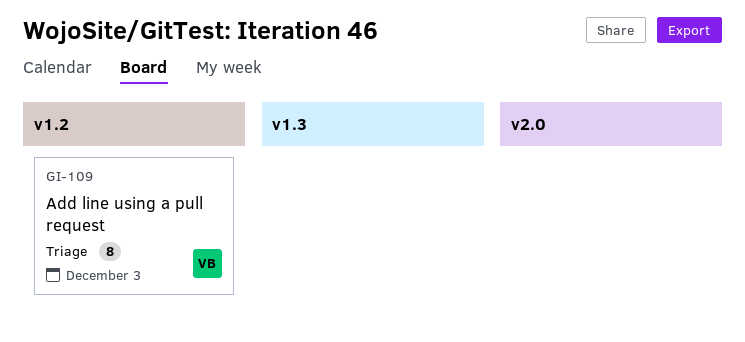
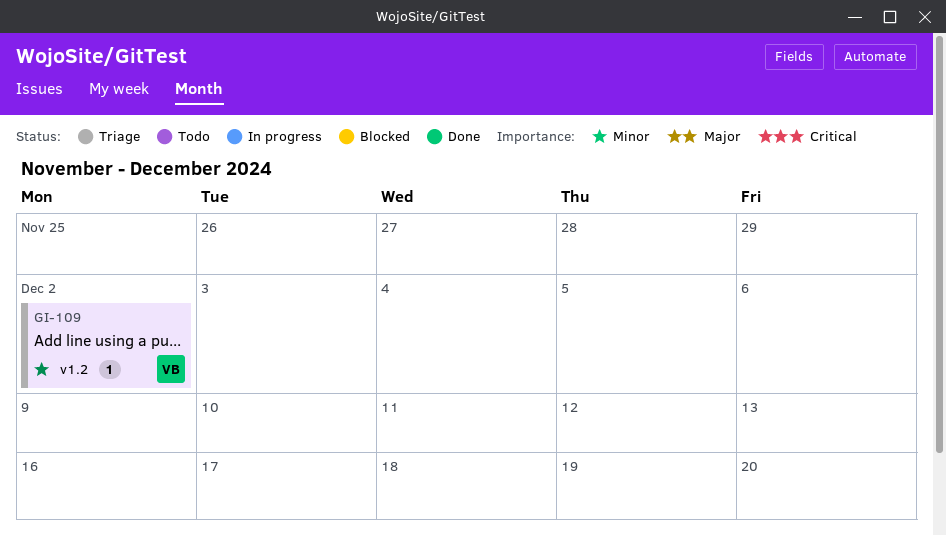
GI-109, estimate: 8 -> 1
GI-109, due: Dec 3 -> Dec 2

